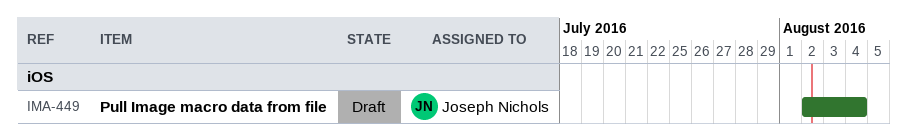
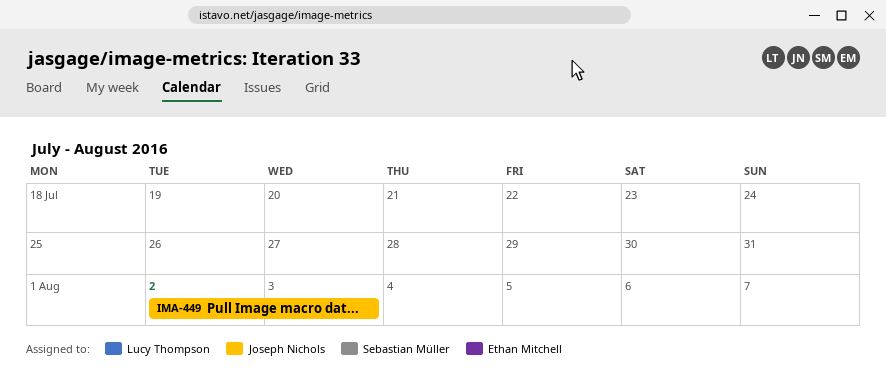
IMA-449, due: Aug 4 -> Aug 3

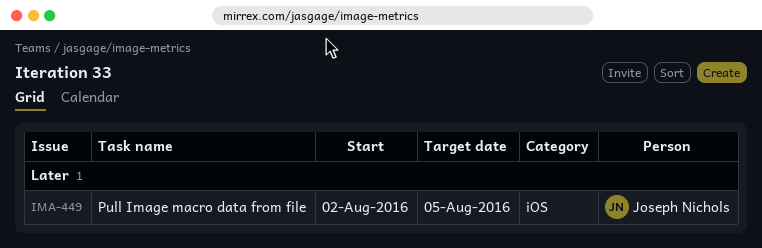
IMA-449, due: Aug 3 -> Aug 5

